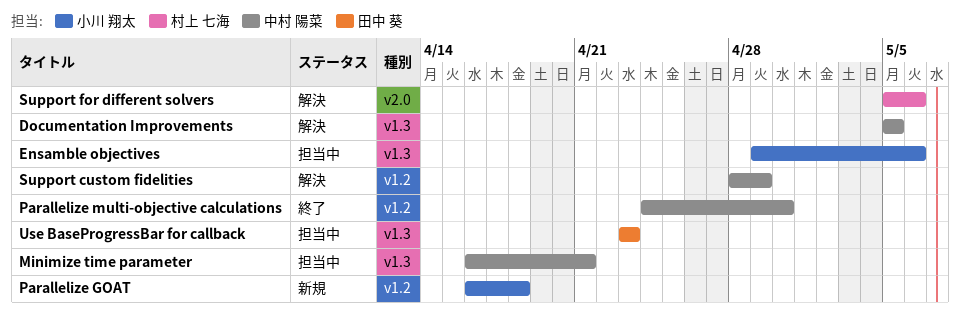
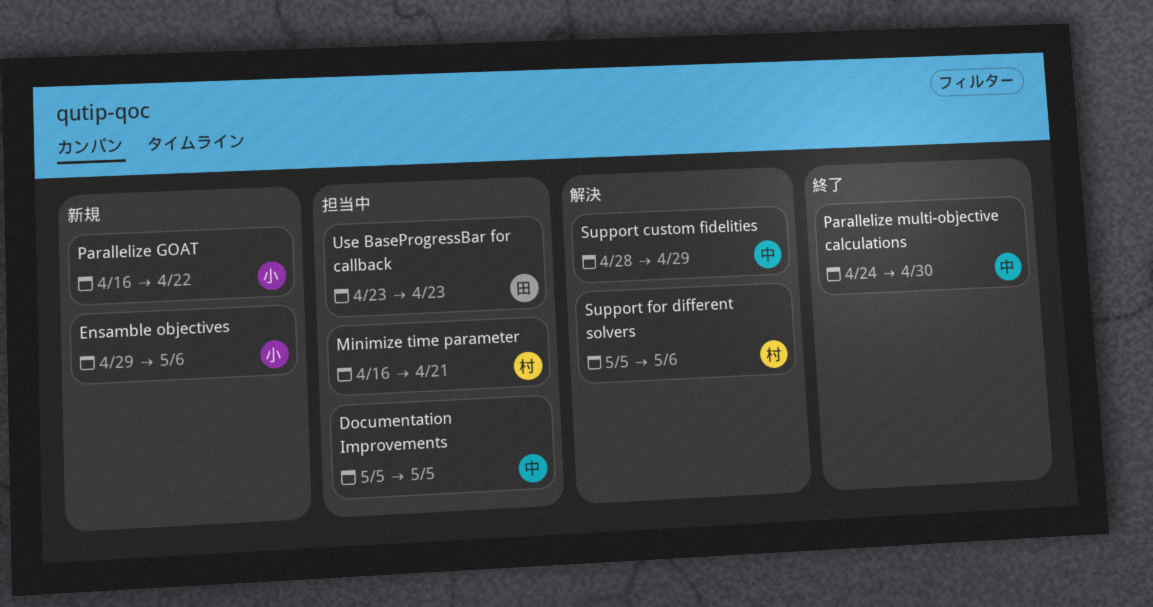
Documentation Improvements, status: 解決 -> 担当中
Ensamble objectives, status: 担当中 -> 新規
Minimize time parameter, owner: 中村 陽菜 -> 村上 七海
Parallelize GOAT, due: Apr 18 -> Apr 22

